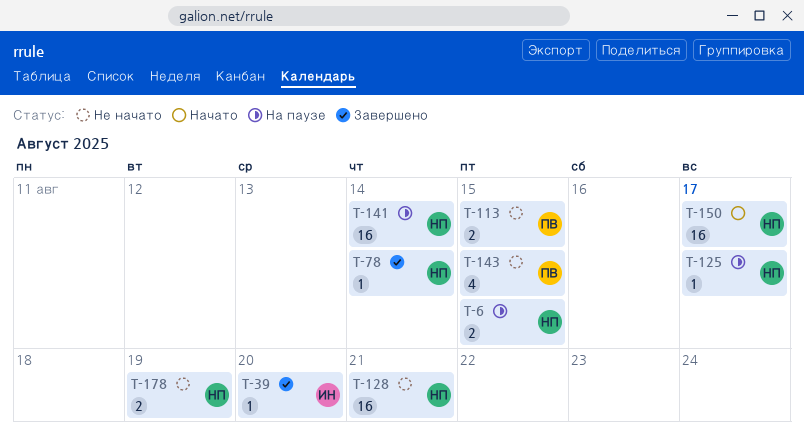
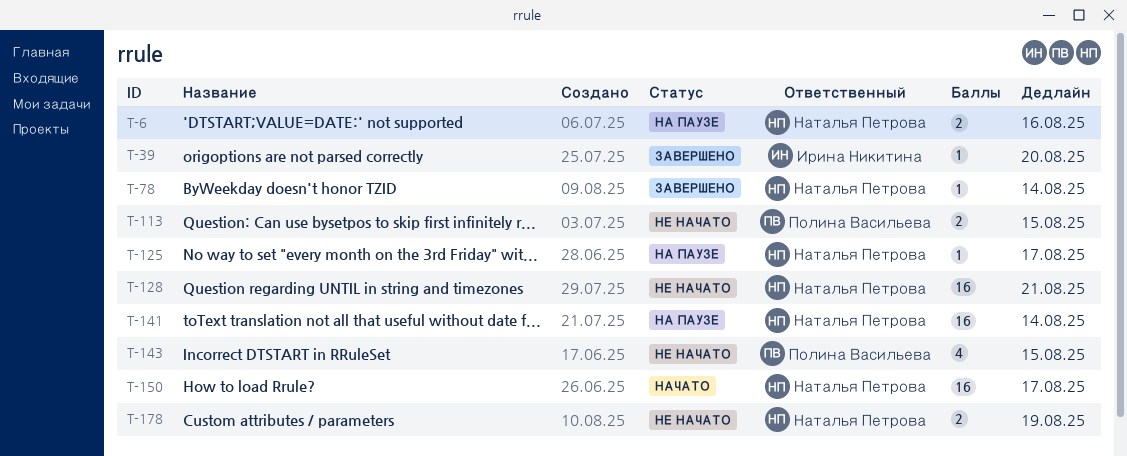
T-6, due: Aug 15 -> Aug 16

